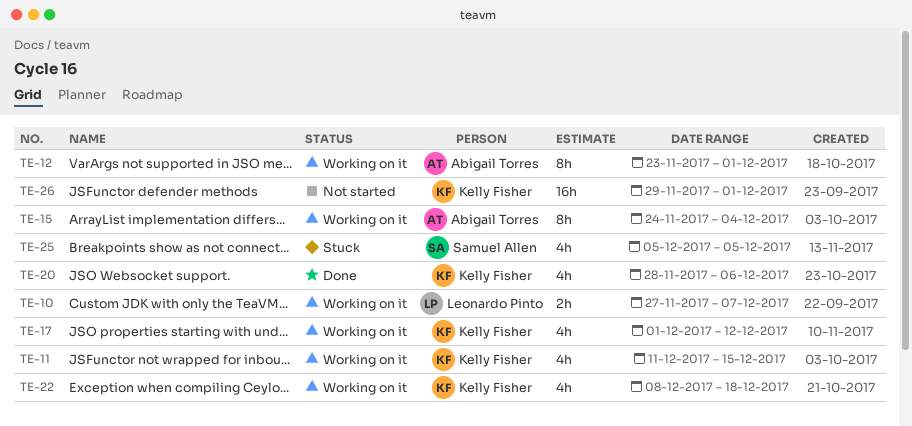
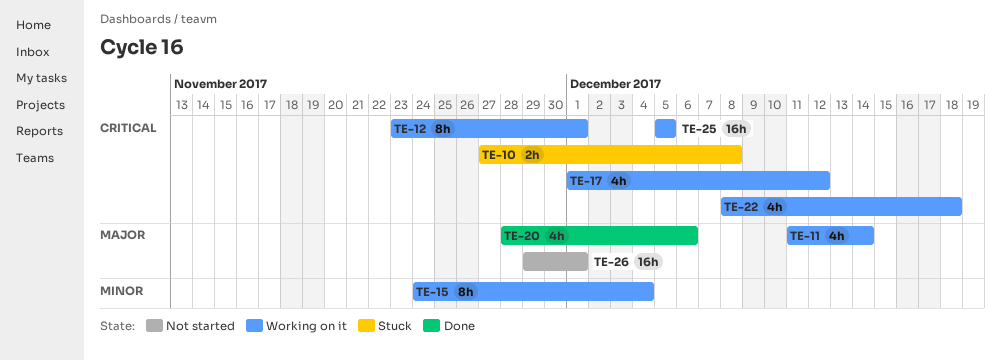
TE-10, status: Working on it -> Stuck
TE-10, due: Dec 7 -> Dec 8
TE-11, due: Dec 15 -> Dec 14
TE-25, status: Stuck -> Working on it
TE-25, estimate: 4h -> 16h

